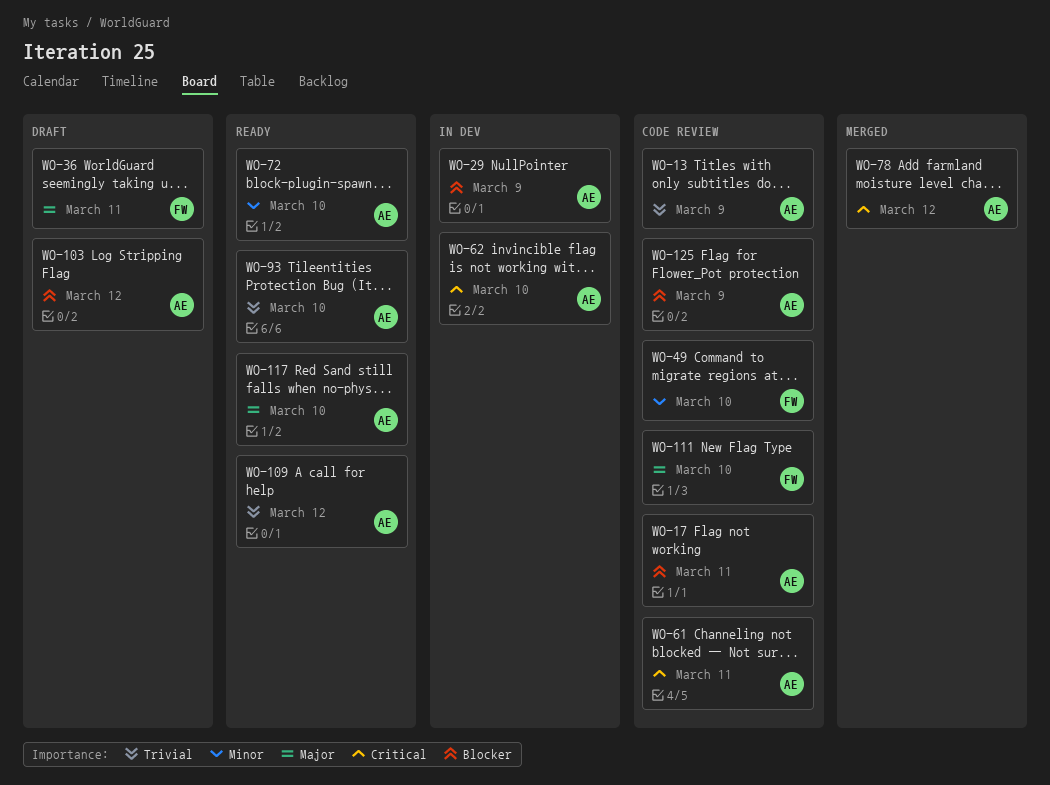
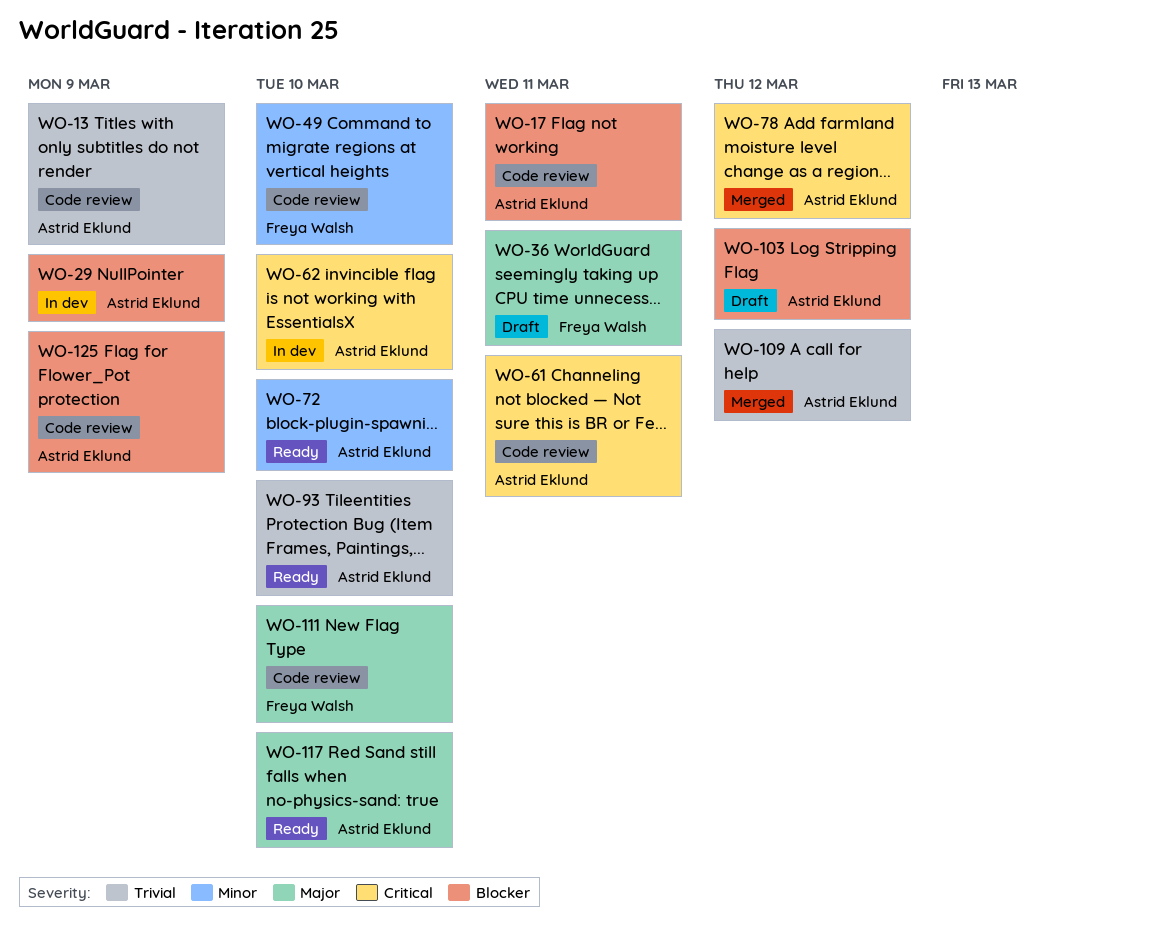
WO-109, status: Ready -> Merged

